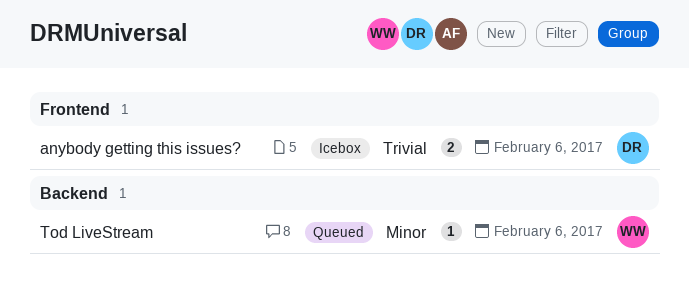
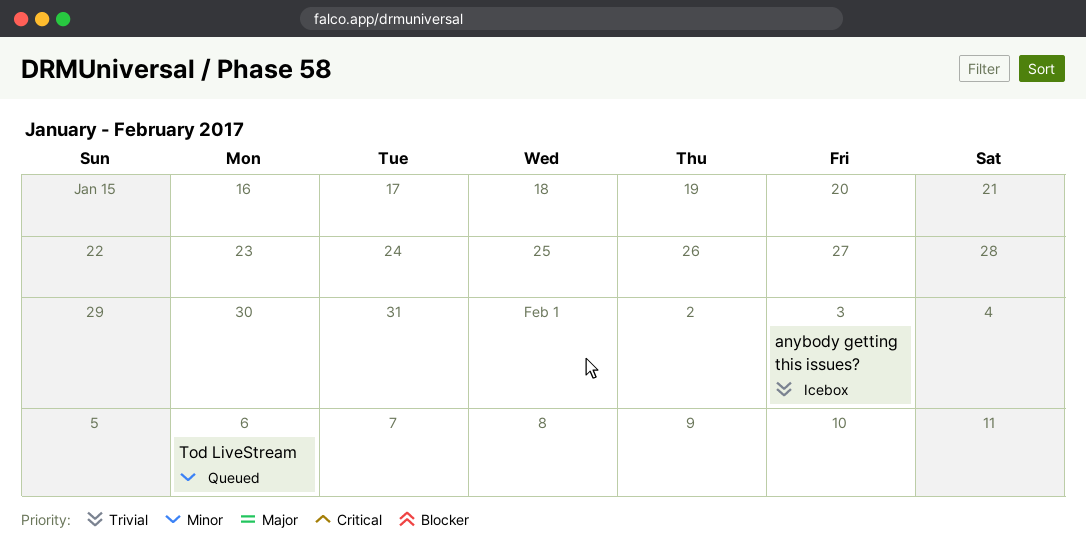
anybody getting this issues?, due: Feb 6 -> Feb 3

